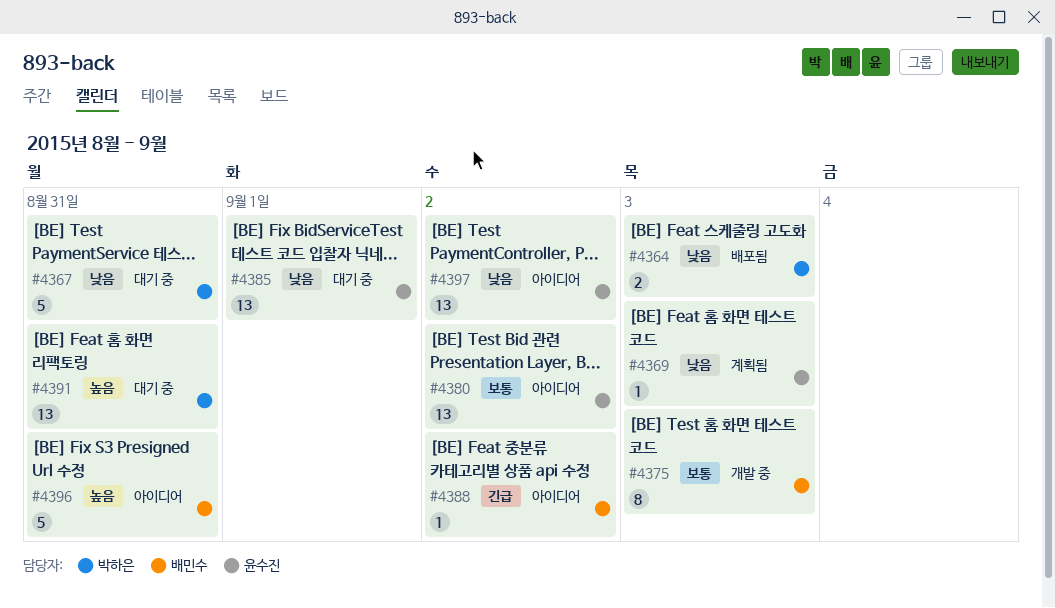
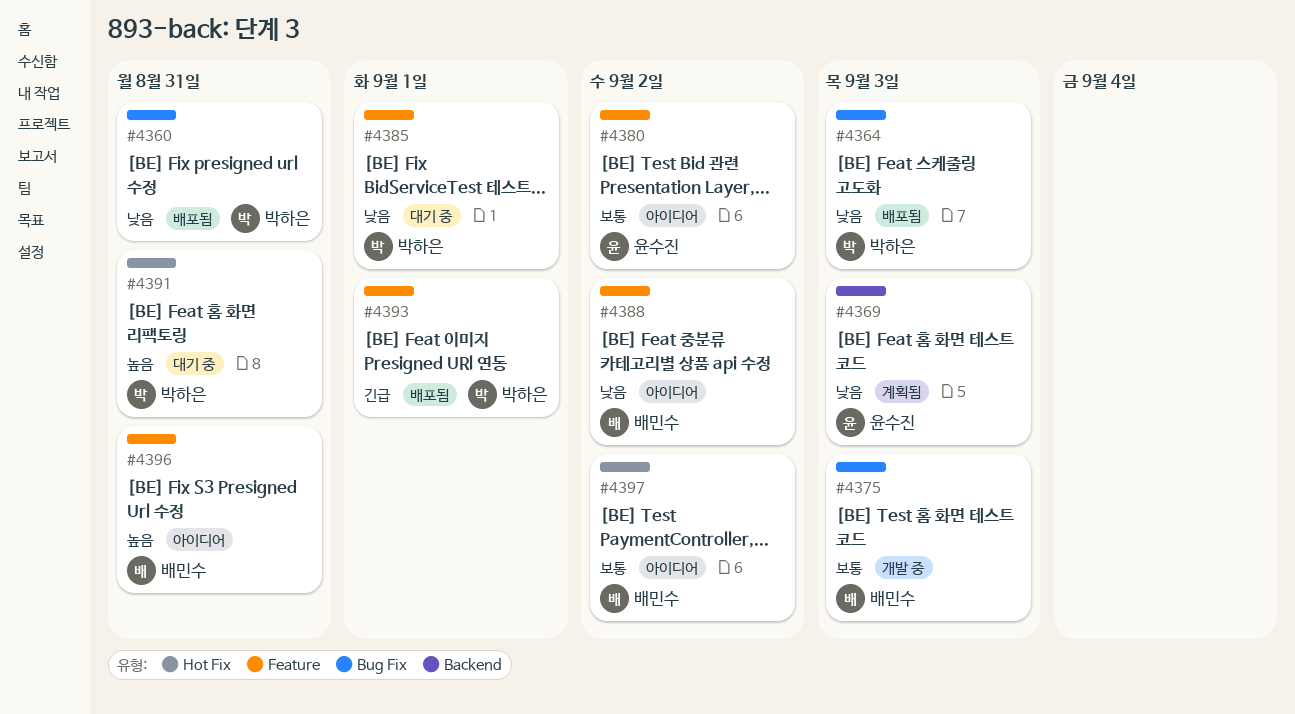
#4360: none -> present
#4367: present -> none
#4385, owner: 윤수진 -> 박하은
#4388, priority: 긴급 -> 낮음
#4393: none -> present
#4397, owner: 윤수진 -> 배민수
#4397, priority: 낮음 -> 보통

